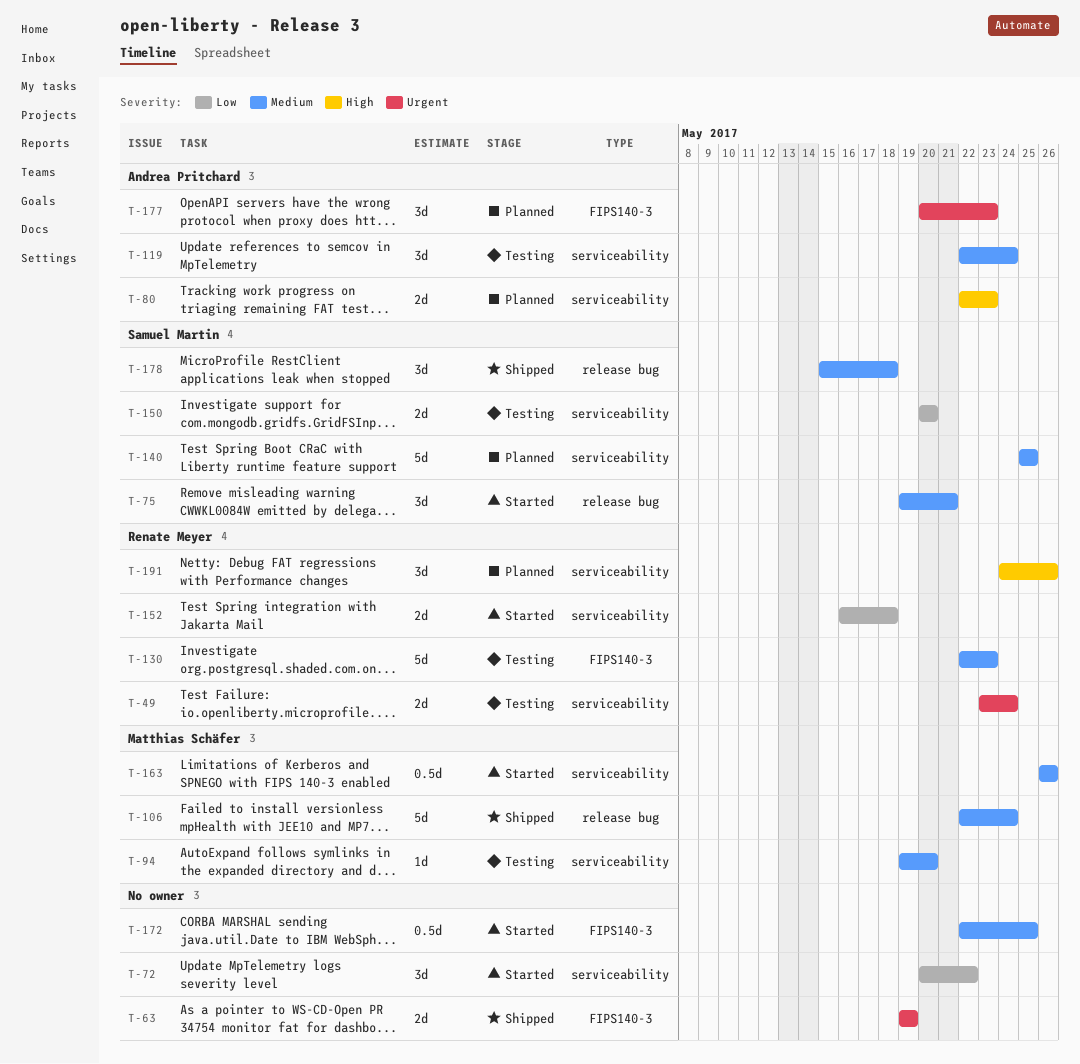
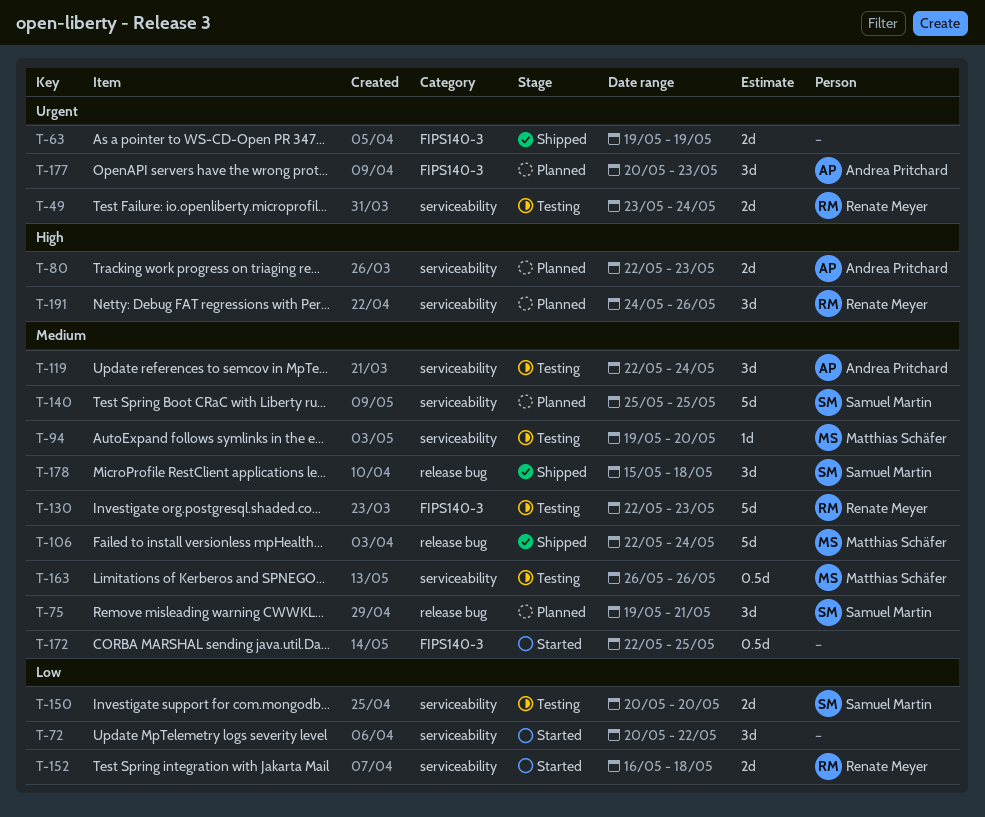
T-75, status: Started -> Planned
T-163, status: Started -> Testing

